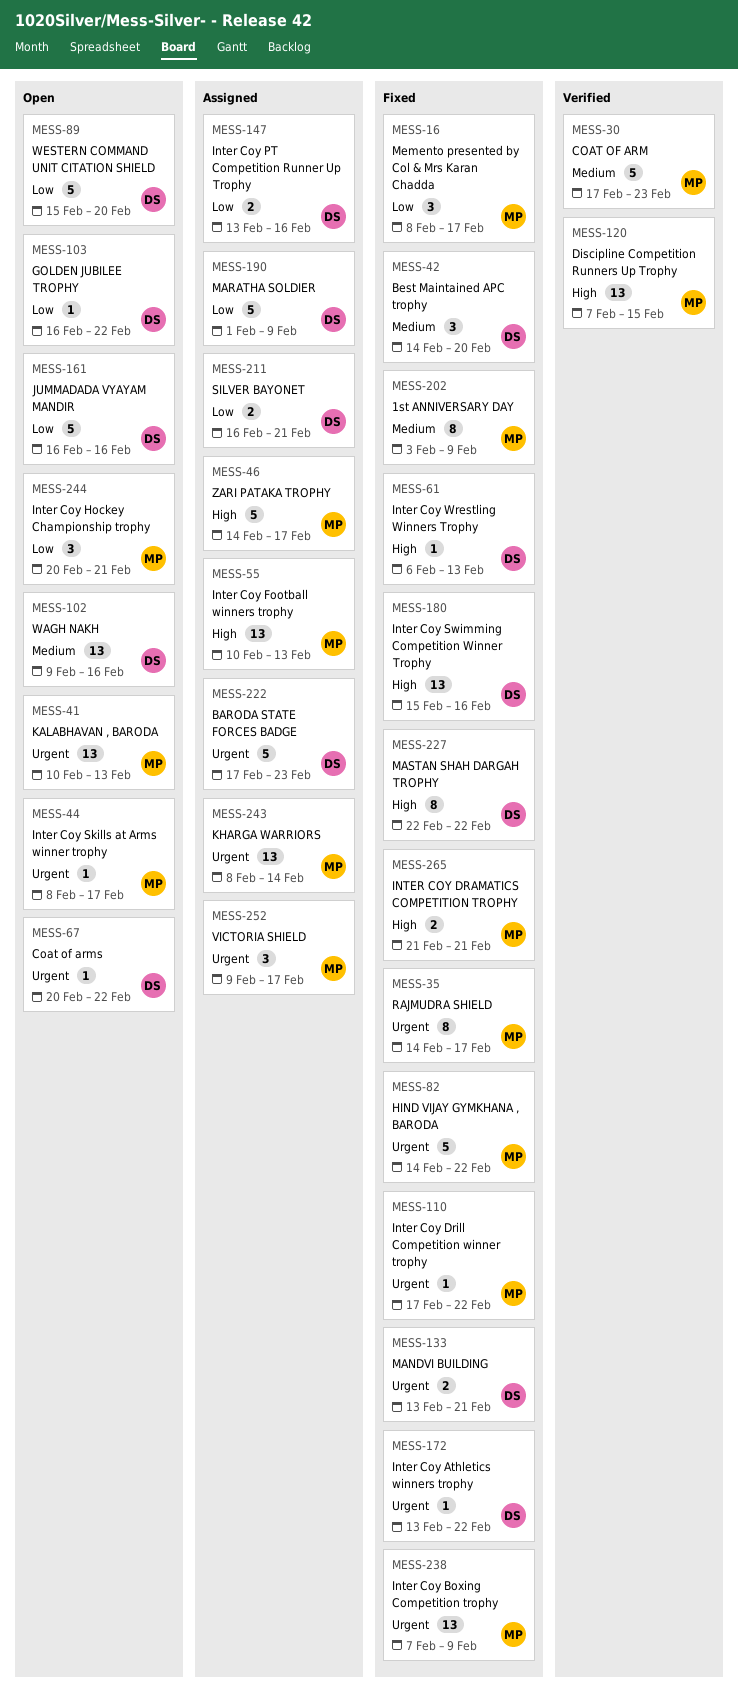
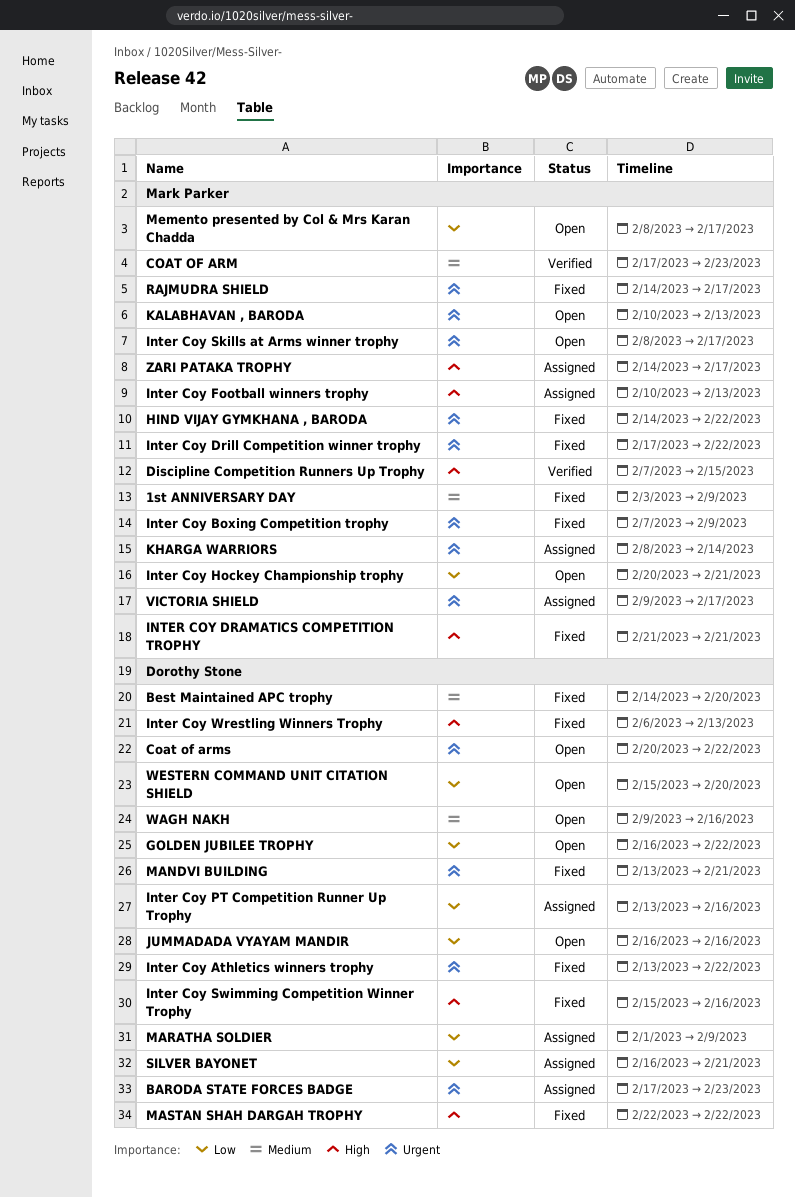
Memento presented by Col & Mrs Karan Chadda, status: Fixed -> Open

